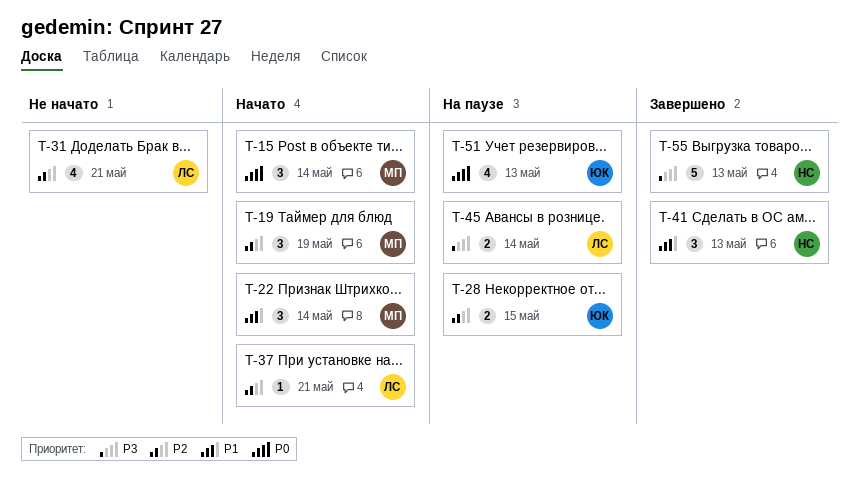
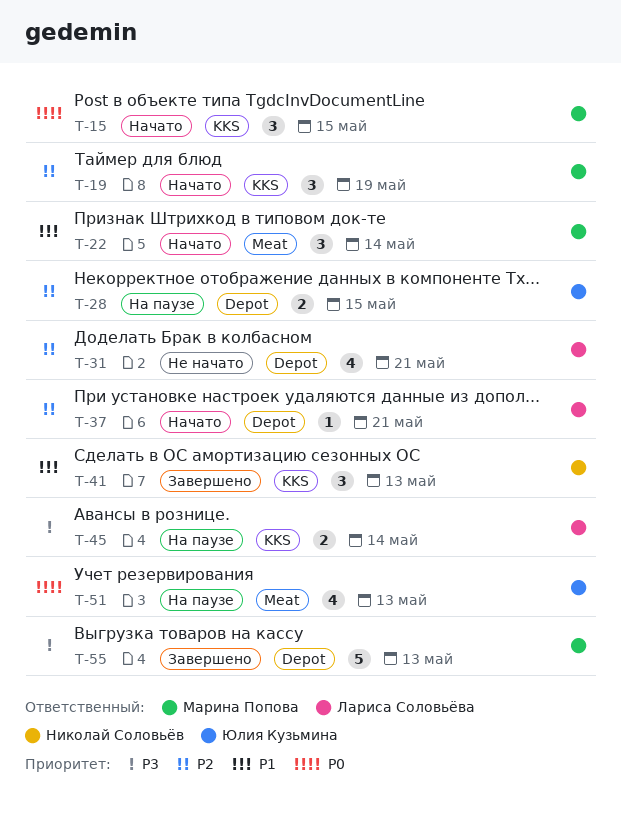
T-15, due: May 14 -> May 15
T-55, owner: Николай Соловьёв -> Марина Попова

